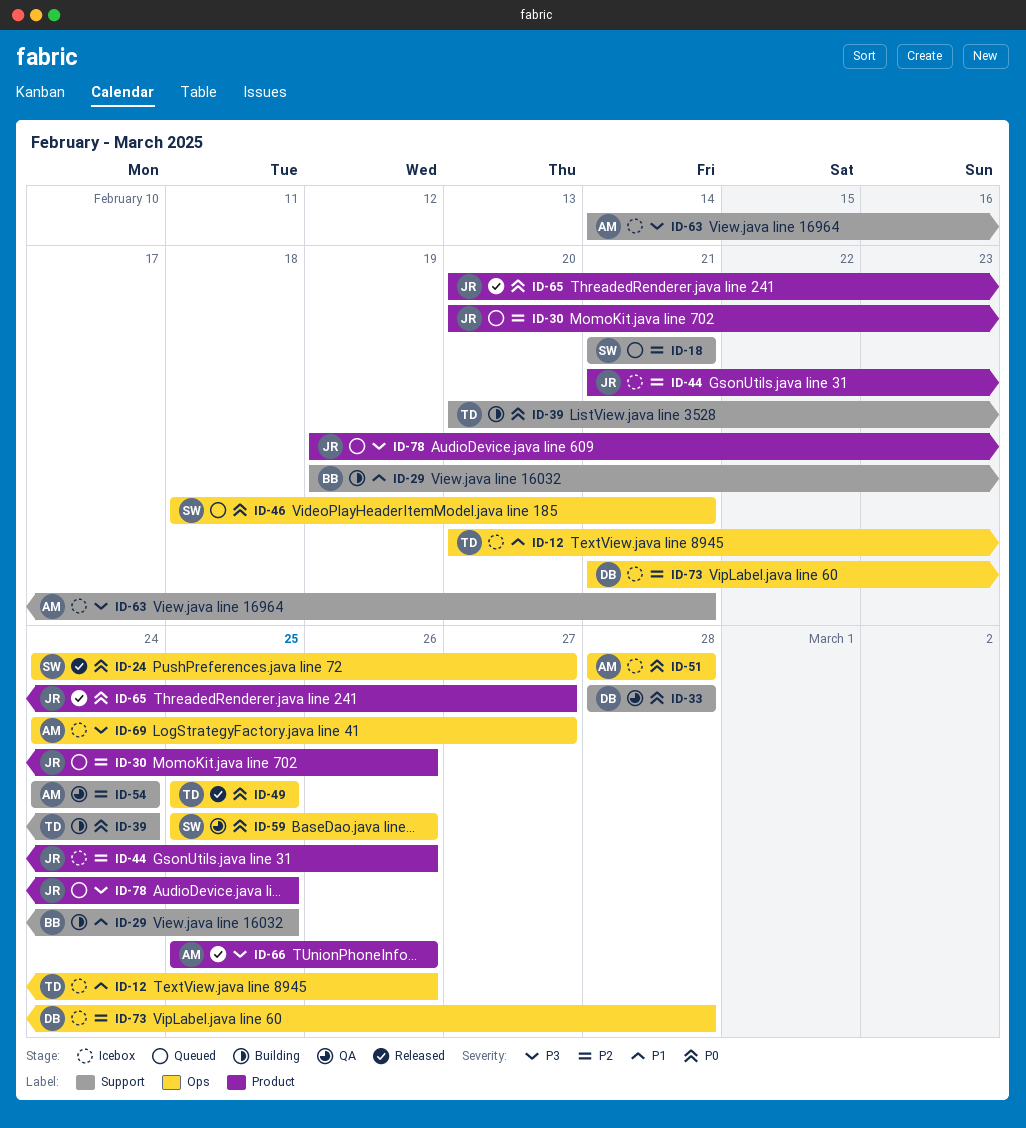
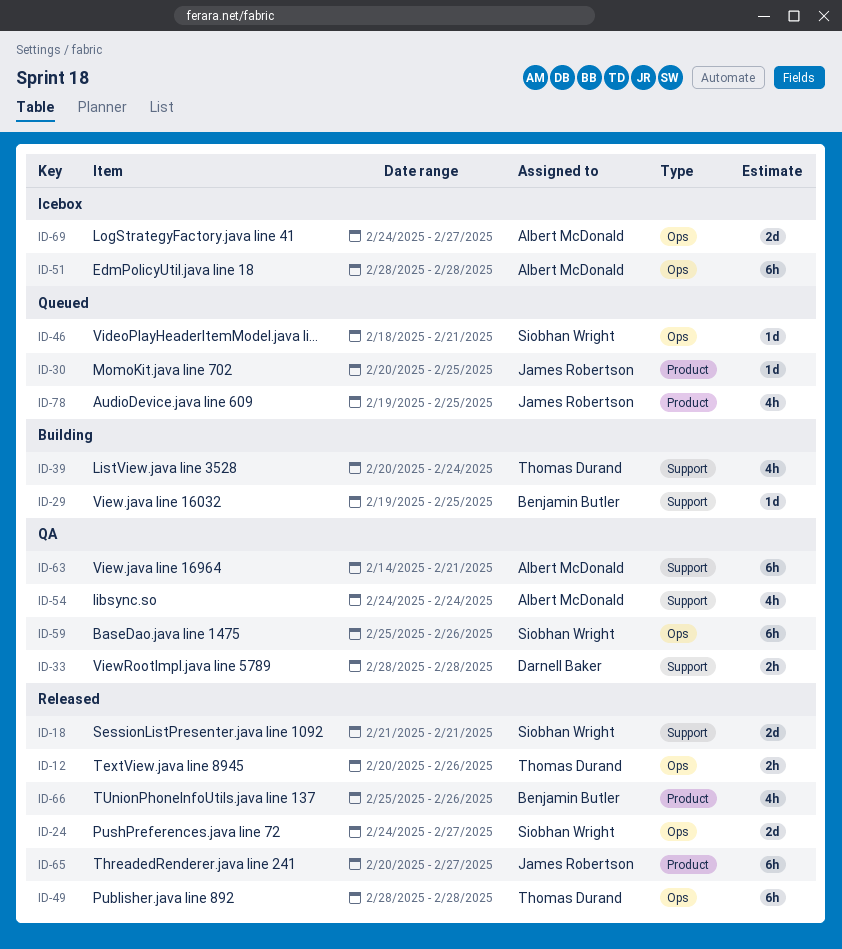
ID-12, status: Icebox -> Released
ID-18, status: Queued -> Released
ID-30, due: Feb 26 -> Feb 25
ID-44: present -> none
ID-49, start: Feb 25 -> Feb 28
ID-49, due: Feb 25 -> Feb 28
ID-63, status: Icebox -> QA
ID-66, owner: Albert McDonald -> Benjamin Butler
ID-73: present -> none

